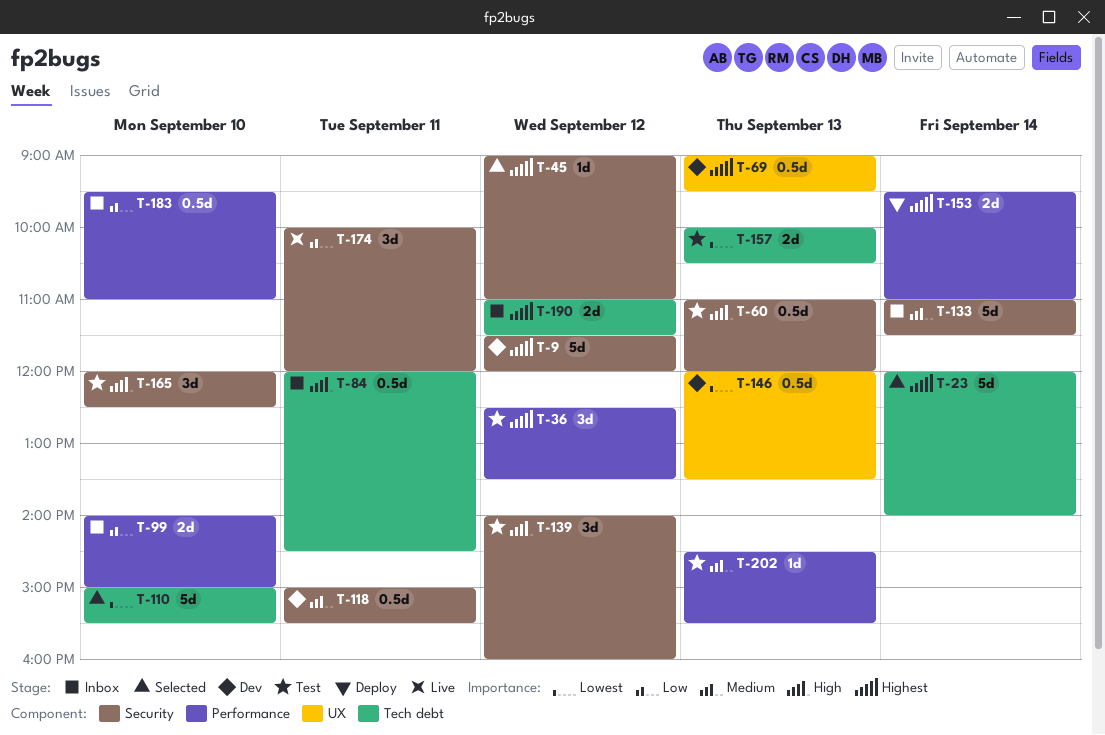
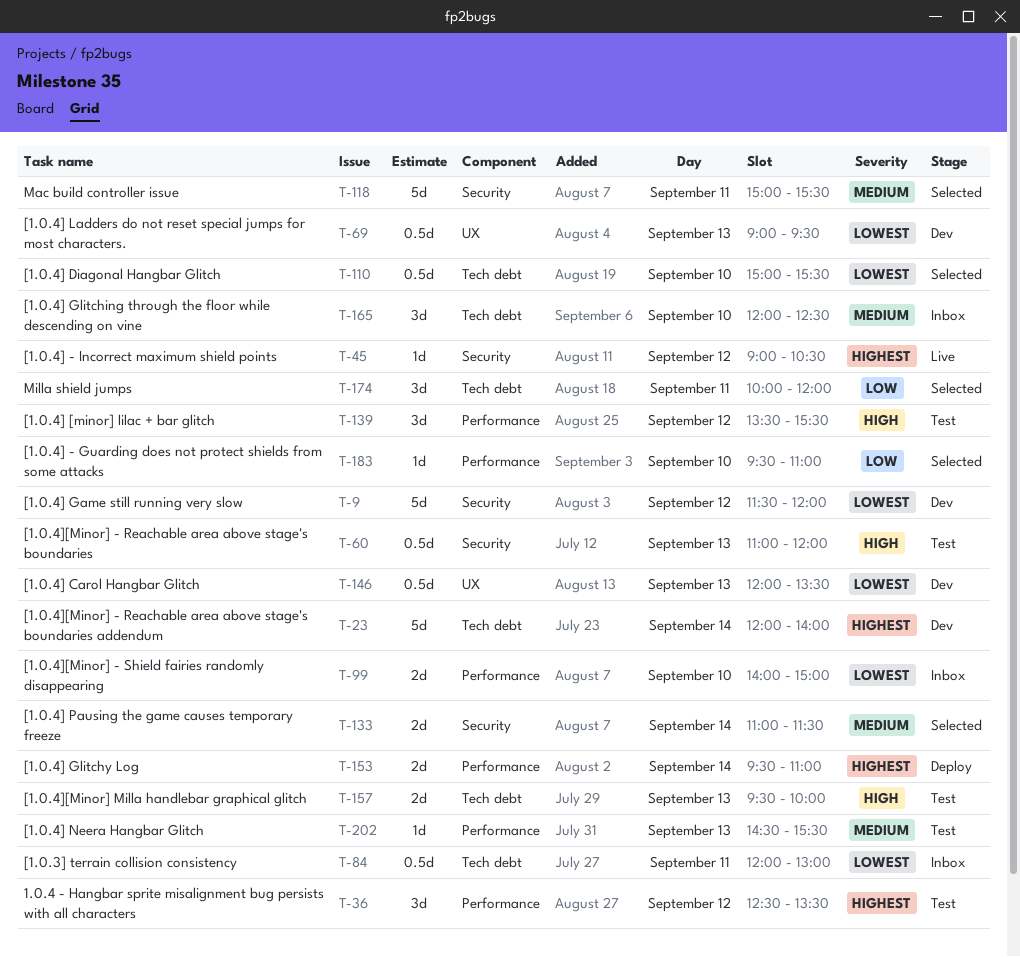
T-9, priority: Highest -> Lowest
T-23, status: Selected -> Dev
T-45, status: Selected -> Live
T-45, ends: 11:00 -> 10:30
T-69, priority: Highest -> Lowest
T-84, priority: High -> Lowest
T-84, ends: 14:30 -> 13:00
T-99, priority: Low -> Lowest
T-110, estimate: 5d -> 0.5d
T-118, status: Dev -> Selected
T-118, estimate: 0.5d -> 5d
T-133, status: Inbox -> Selected
T-133, estimate: 5d -> 2d
T-139, label: Security -> Performance
T-139, begins: 14:00 -> 13:30
T-139, ends: 16:00 -> 15:30
T-157, priority: Lowest -> High
T-157, begins: 10:00 -> 09:30
T-157, ends: 10:30 -> 10:00
T-165, status: Test -> Inbox
T-165, priority: High -> Medium
T-165, label: Security -> Tech debt
T-174, status: Live -> Selected
T-174, label: Security -> Tech debt
T-183, status: Inbox -> Selected
T-183, estimate: 0.5d -> 1d
T-190: present -> none

